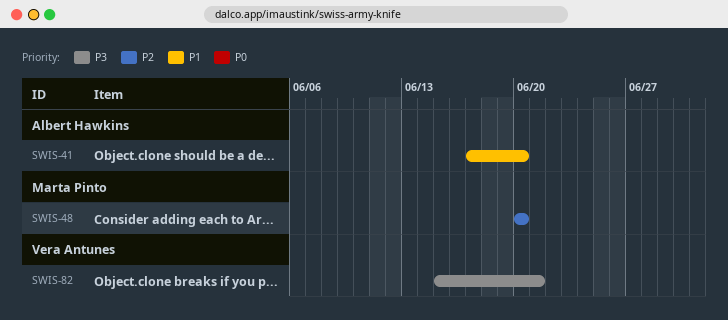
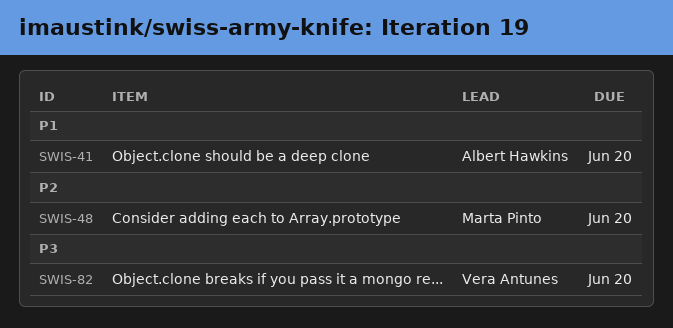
SWIS-82, due: Jun 21 -> Jun 20

